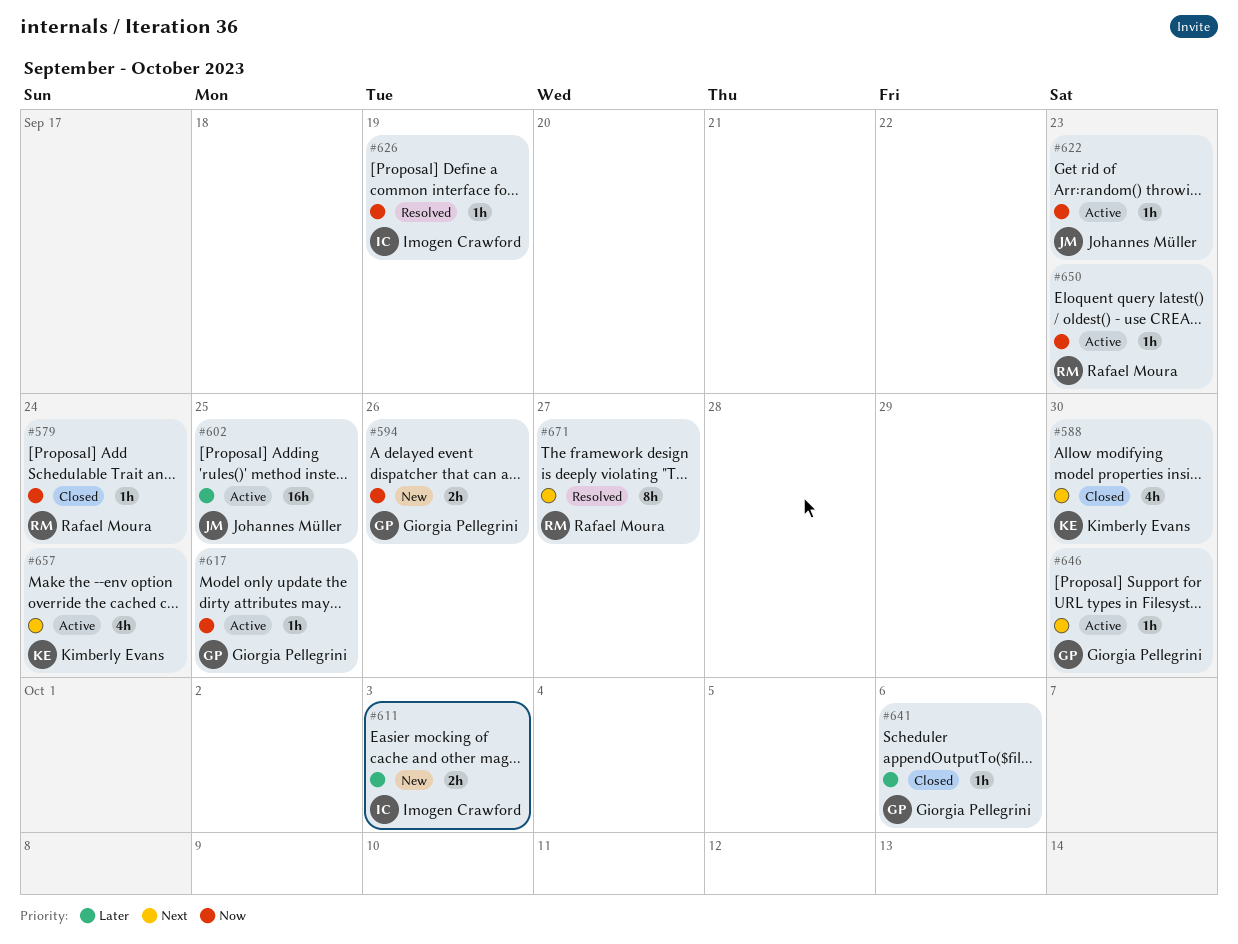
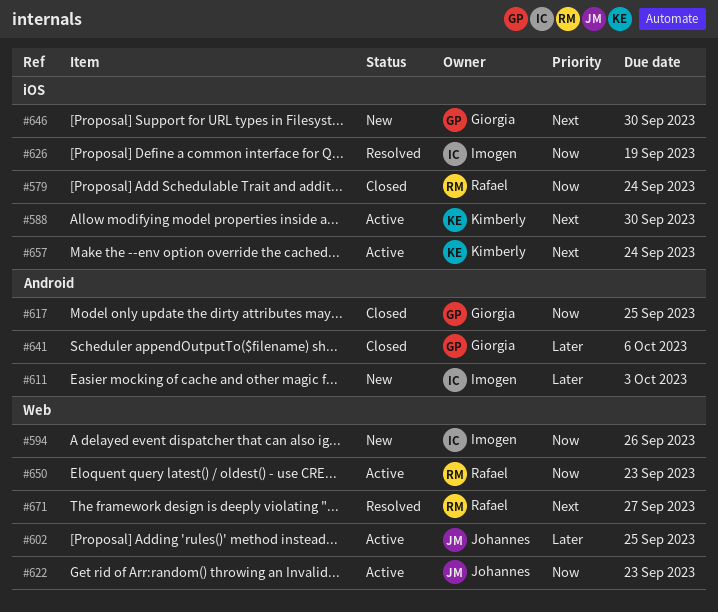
#588, status: Closed -> Active
#594, owner: Giorgia Pellegrini -> Imogen Crawford
#617, status: Active -> Closed
#646, status: Active -> New

